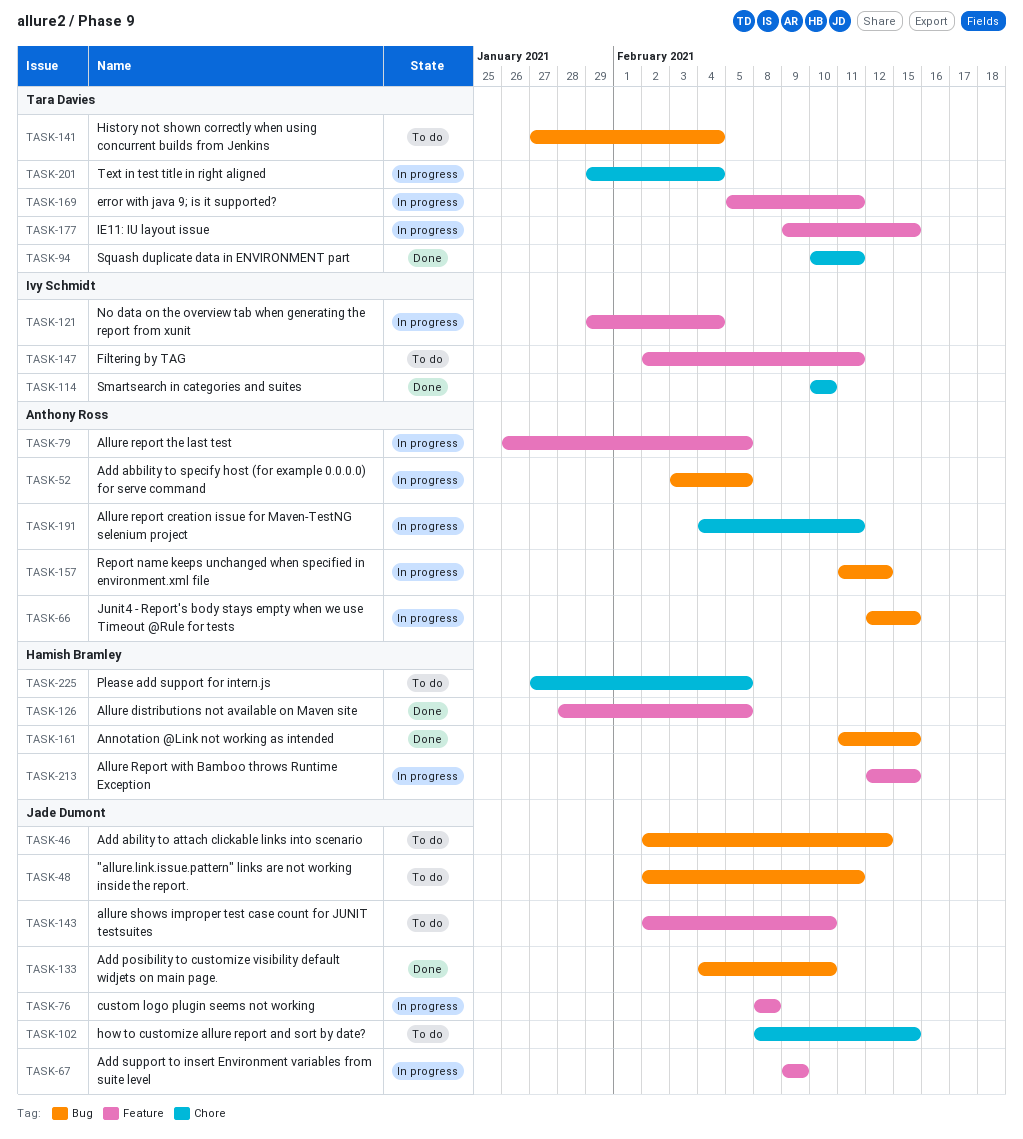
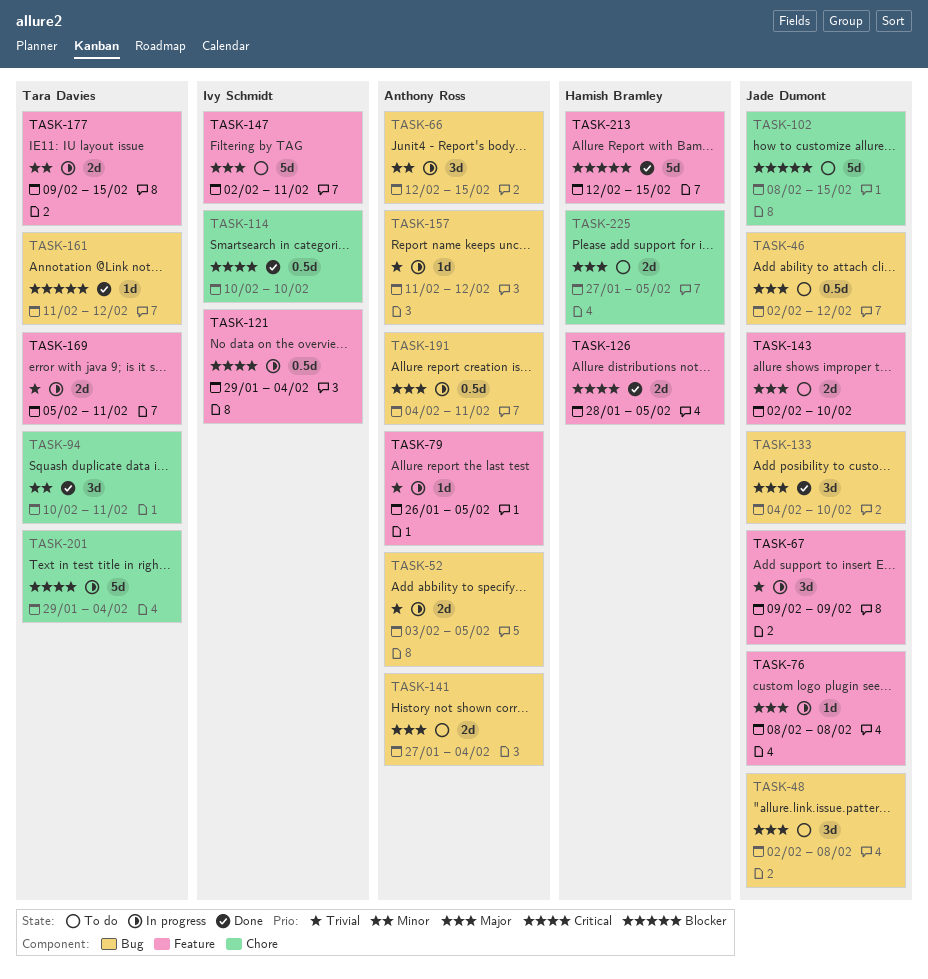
TASK-48, due: Feb 11 -> Feb 8
TASK-141, owner: Tara Davies -> Anthony Ross
TASK-161, owner: Hamish Bramley -> Tara Davies
TASK-161, due: Feb 15 -> Feb 12
TASK-191, label: Chore -> Bug
TASK-213, status: In progress -> Done

